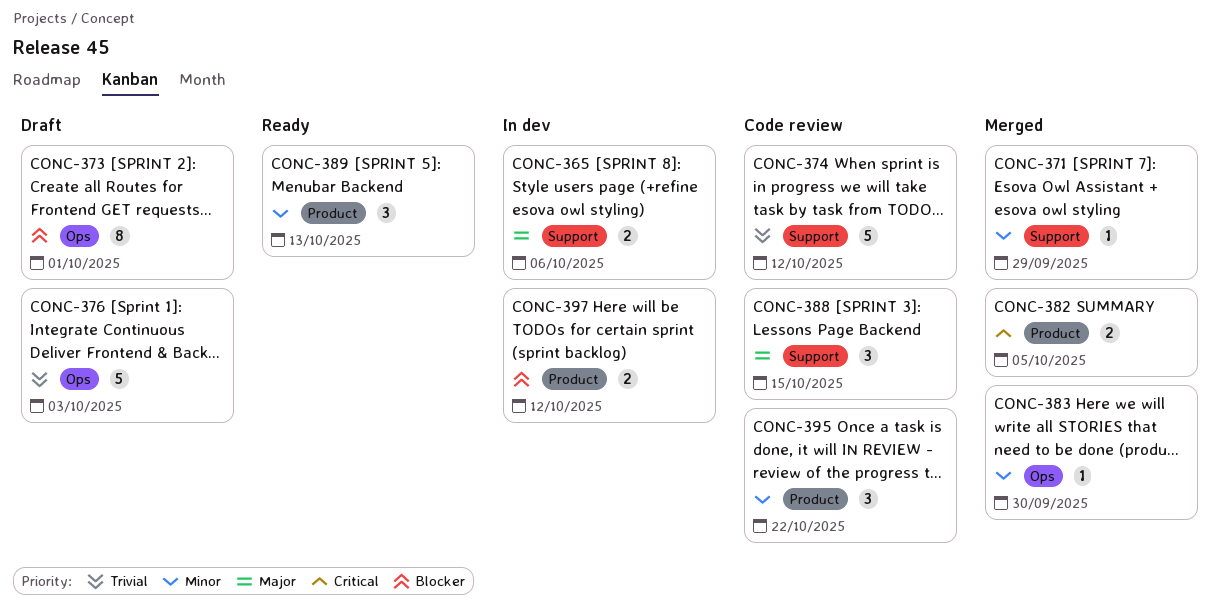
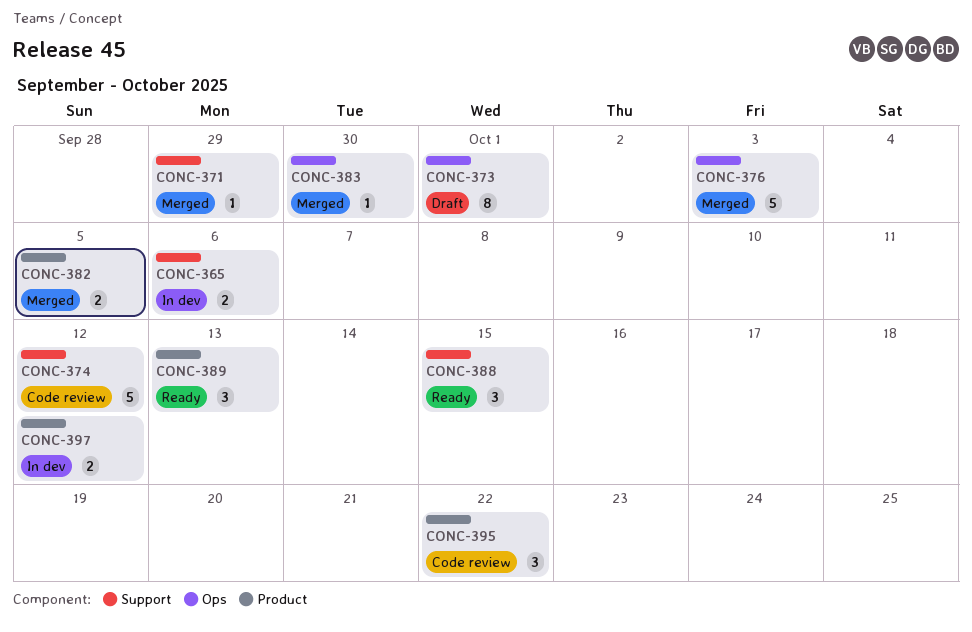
CONC-376, status: Draft -> Merged
CONC-388, status: Code review -> Ready

